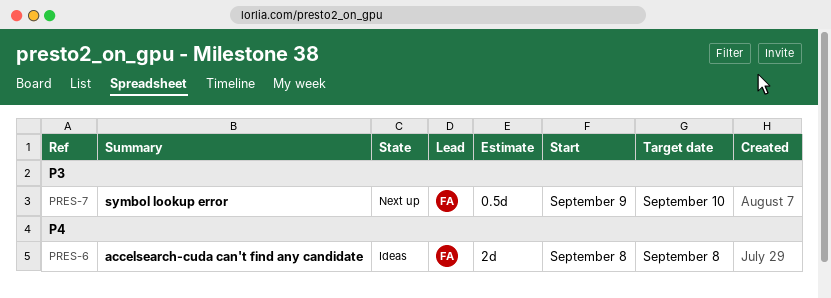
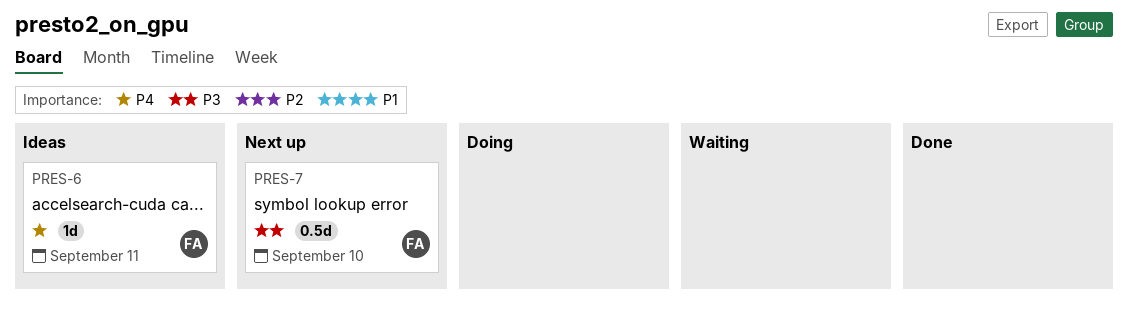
PRES-6, estimate: 2d -> 1d
PRES-6, due: Sep 8 -> Sep 11

